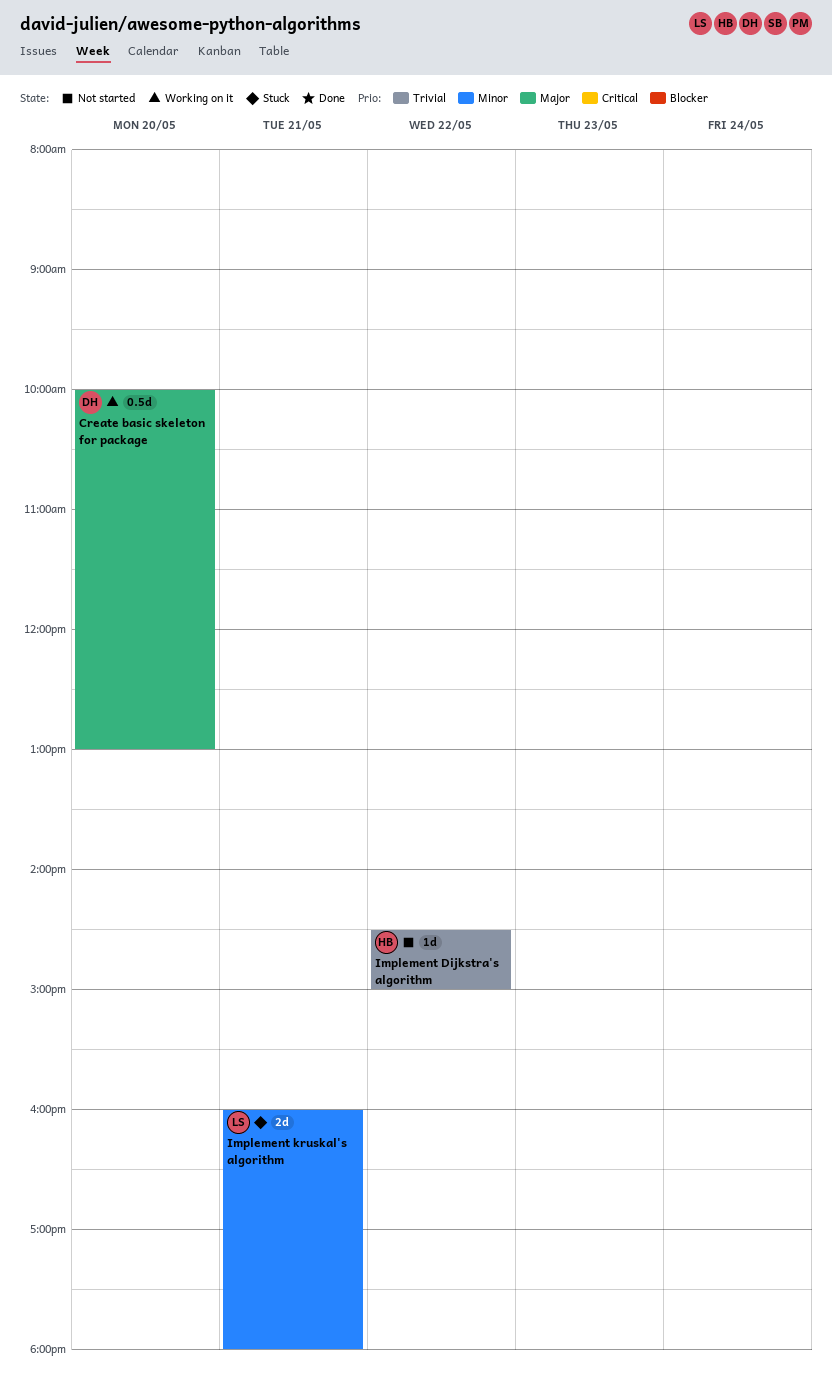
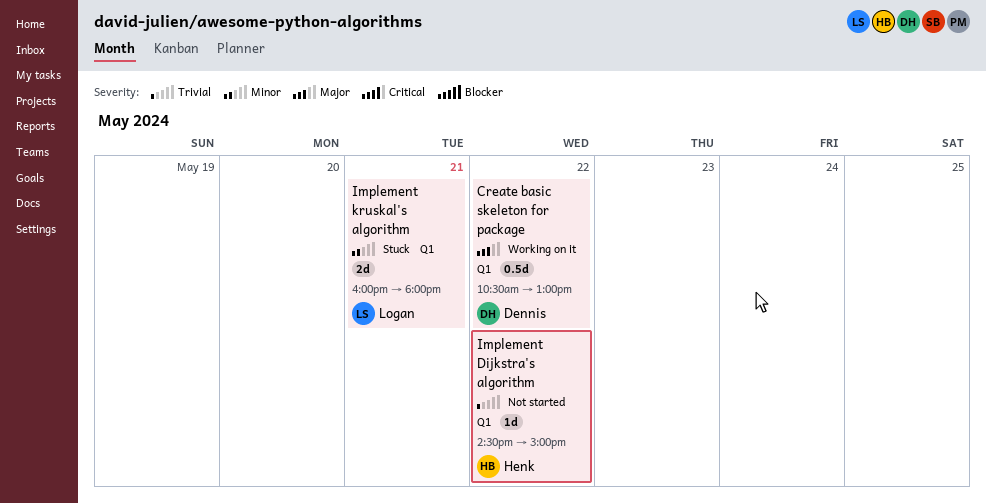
Create basic skeleton for package, day: May 20 -> May 22
Create basic skeleton for package, begins: 10:00 -> 10:30

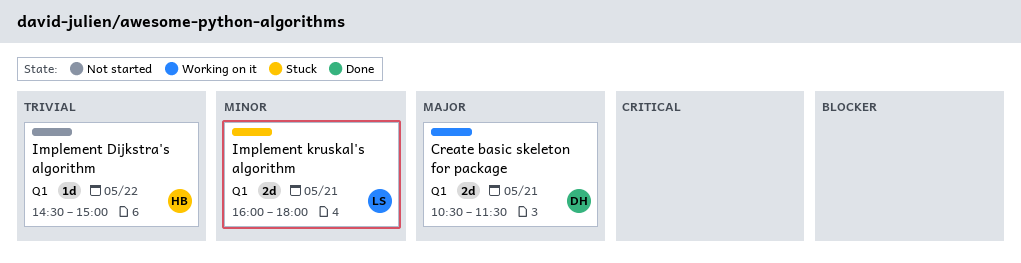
Create basic skeleton for package, estimate: 0.5d -> 2d
Create basic skeleton for package, day: May 22 -> May 21
Create basic skeleton for package, ends: 13:00 -> 11:30

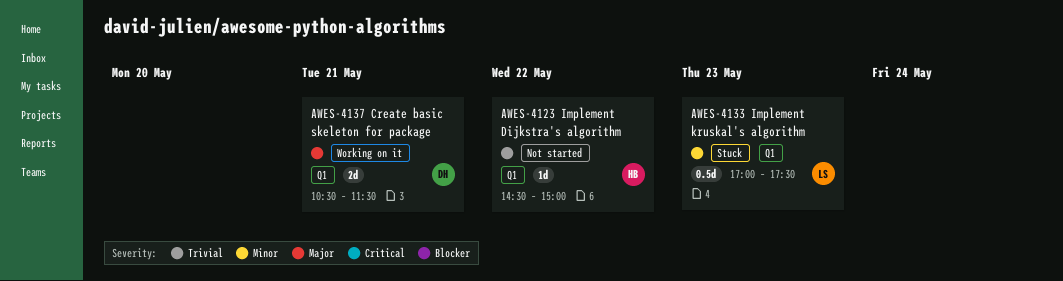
Implement kruskal's algorithm, estimate: 2d -> 0.5d
Implement kruskal's algorithm, day: May 21 -> May 23
Implement kruskal's algorithm, begins: 16:00 -> 17:00
Implement kruskal's algorithm, ends: 18:00 -> 17:30

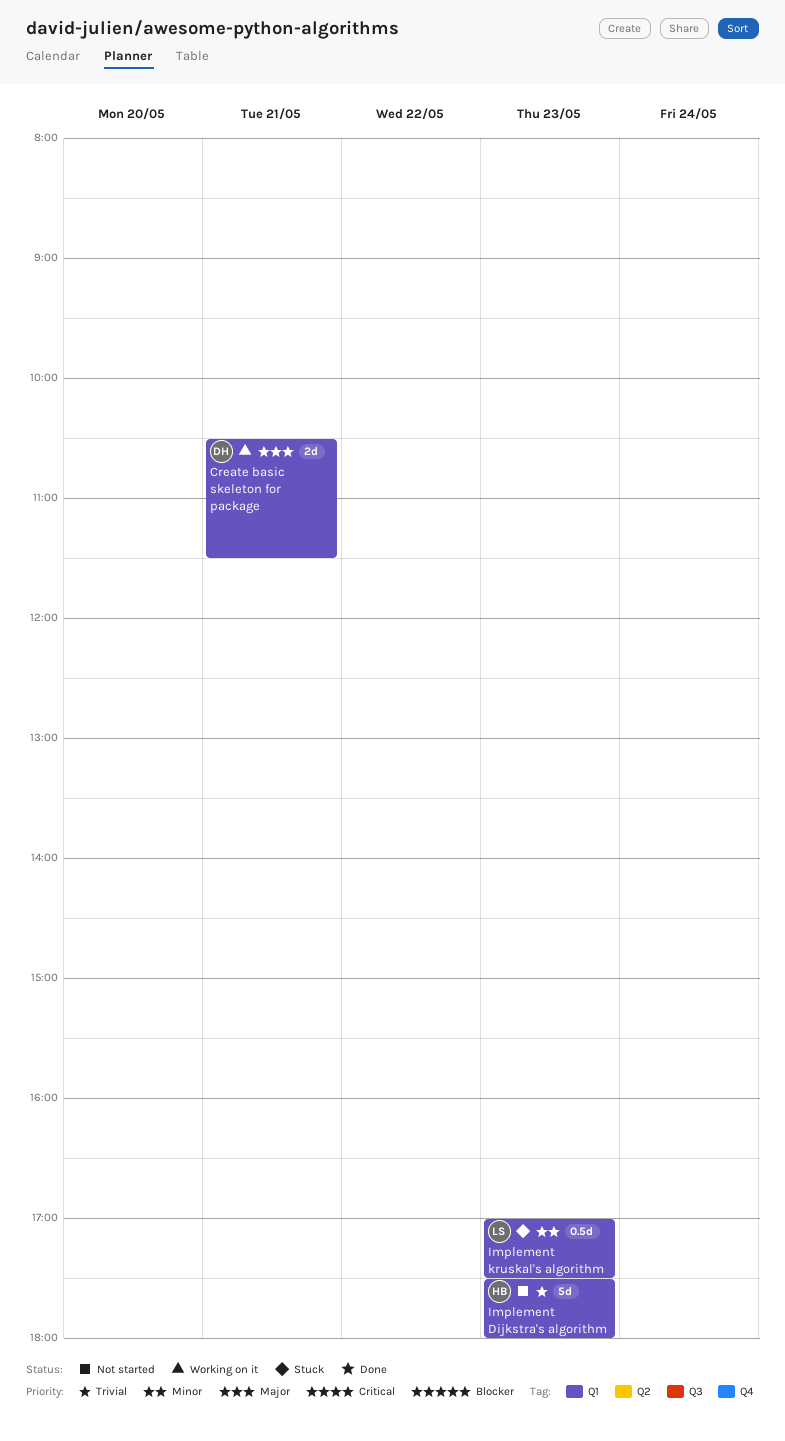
Implement Dijkstra's algorithm, estimate: 1d -> 5d
Implement Dijkstra's algorithm, day: May 22 -> May 23
Implement Dijkstra's algorithm, begins: 14:30 -> 17:30
Implement Dijkstra's algorithm, ends: 15:00 -> 18:00

